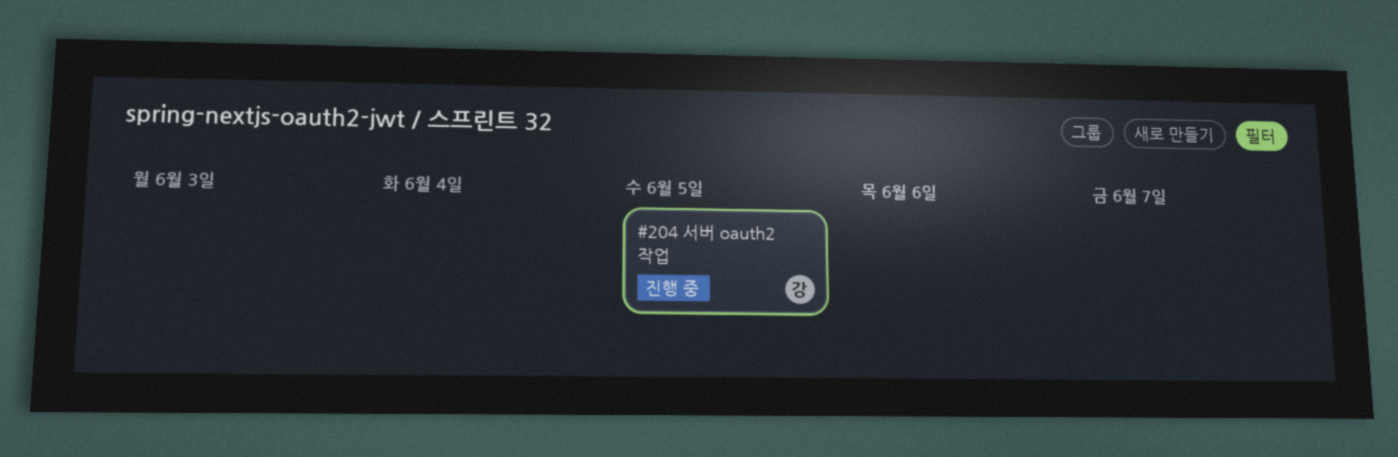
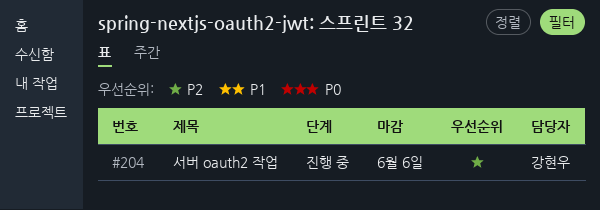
#204, due: Jun 5 -> Jun 6

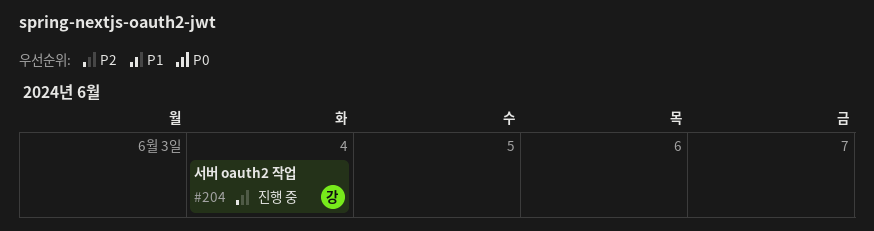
#204, due: Jun 6 -> Jun 4

